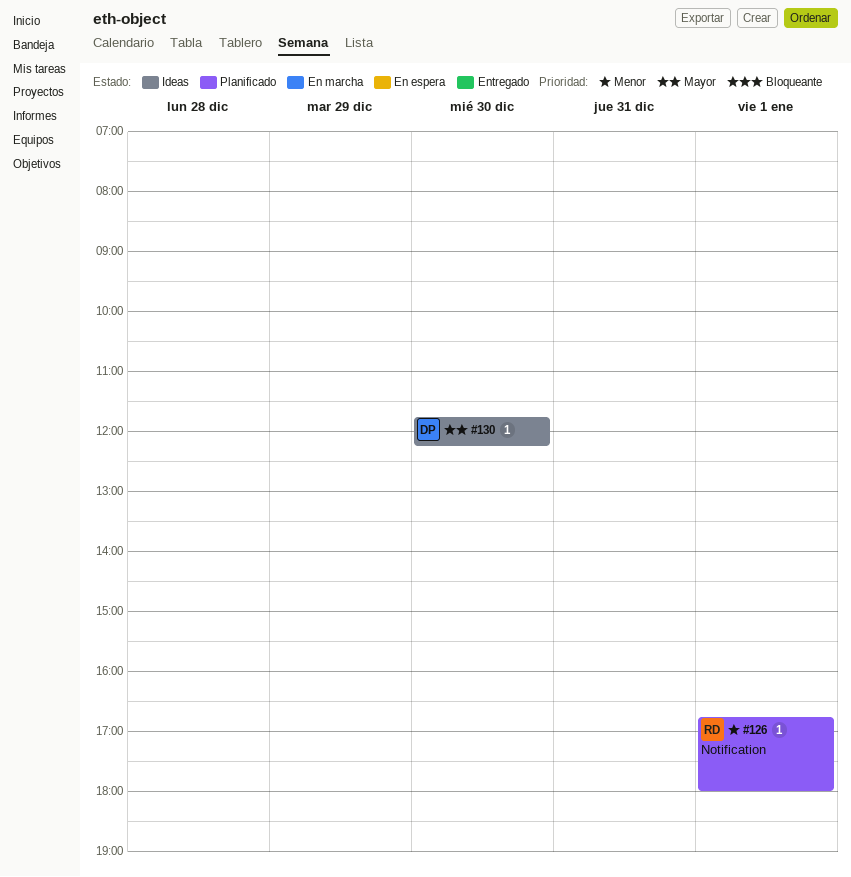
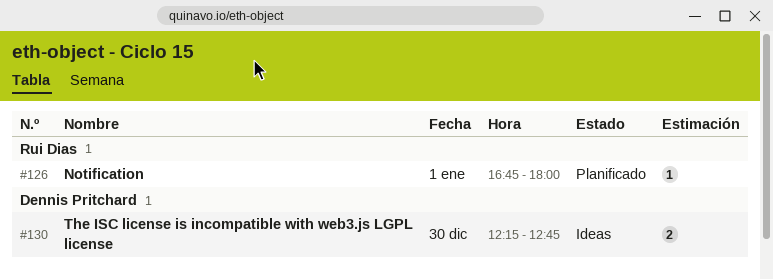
#130, estimate: 1 -> 2
#130, begins: 11:45 -> 12:15
#130, ends: 12:15 -> 12:45

